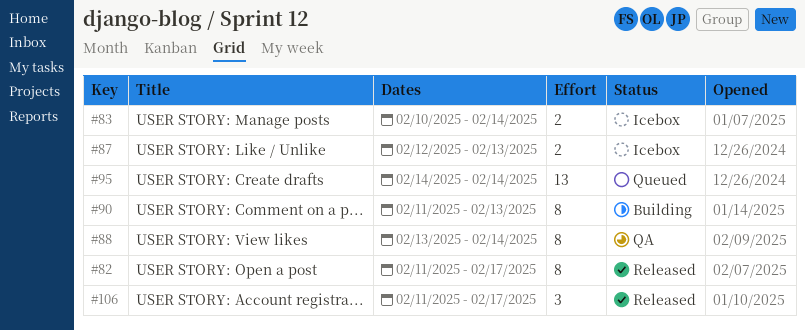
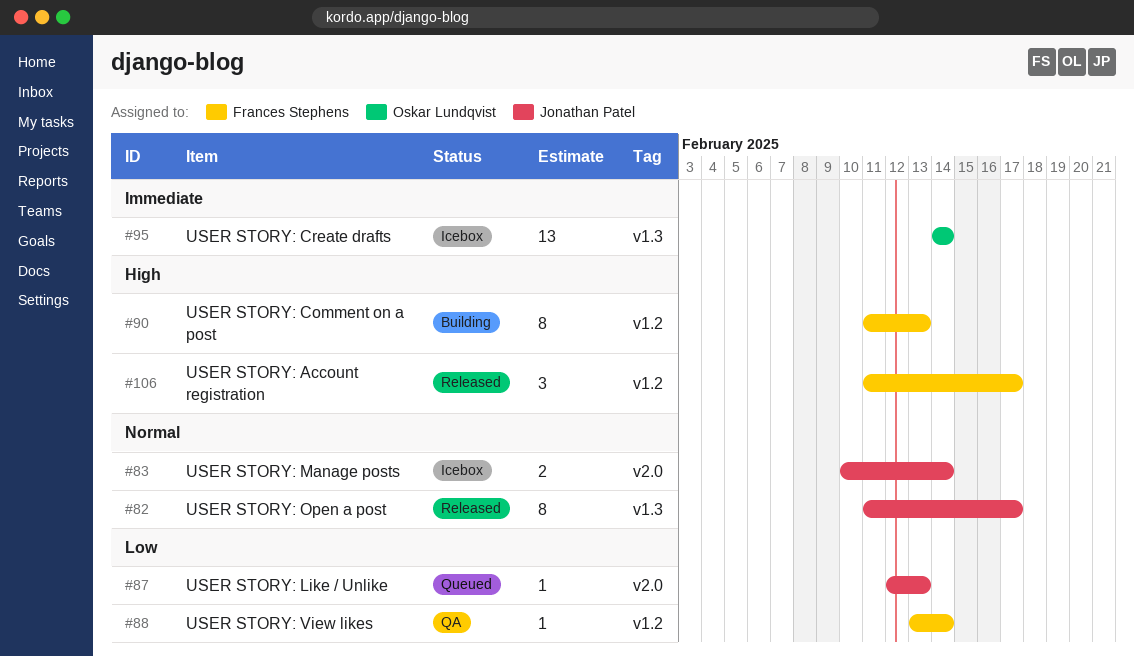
#87, status: Icebox -> Queued
#87, estimate: 2 -> 1
#88, estimate: 8 -> 1
#95, status: Queued -> Icebox

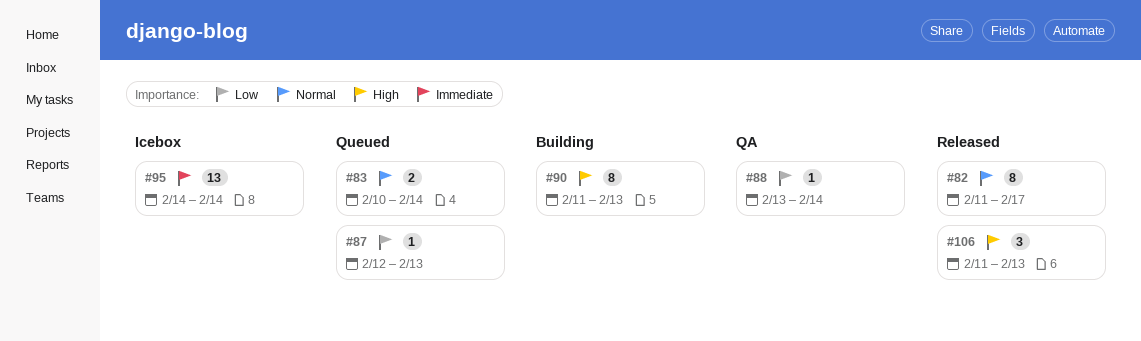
#83, status: Icebox -> Queued
#106, due: Feb 17 -> Feb 13

